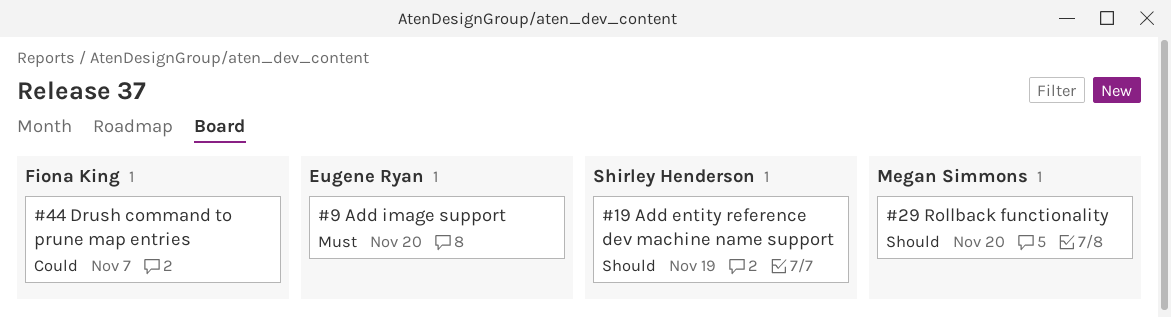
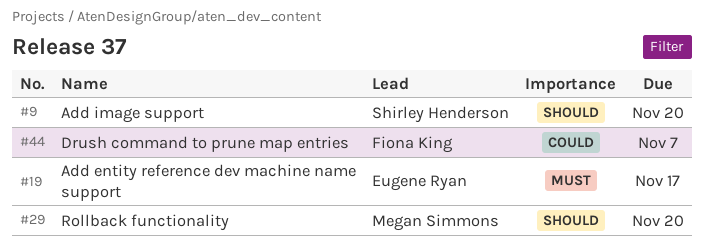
#9, owner: Eugene Ryan -> Shirley Henderson
#9, priority: Must -> Should
#19, owner: Shirley Henderson -> Eugene Ryan
#19, priority: Should -> Must
#19, due: Nov 19 -> Nov 17

